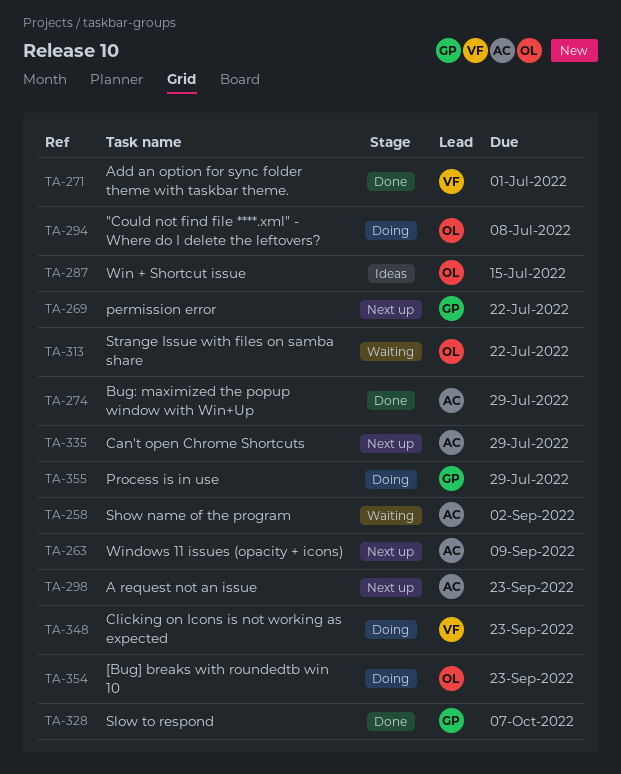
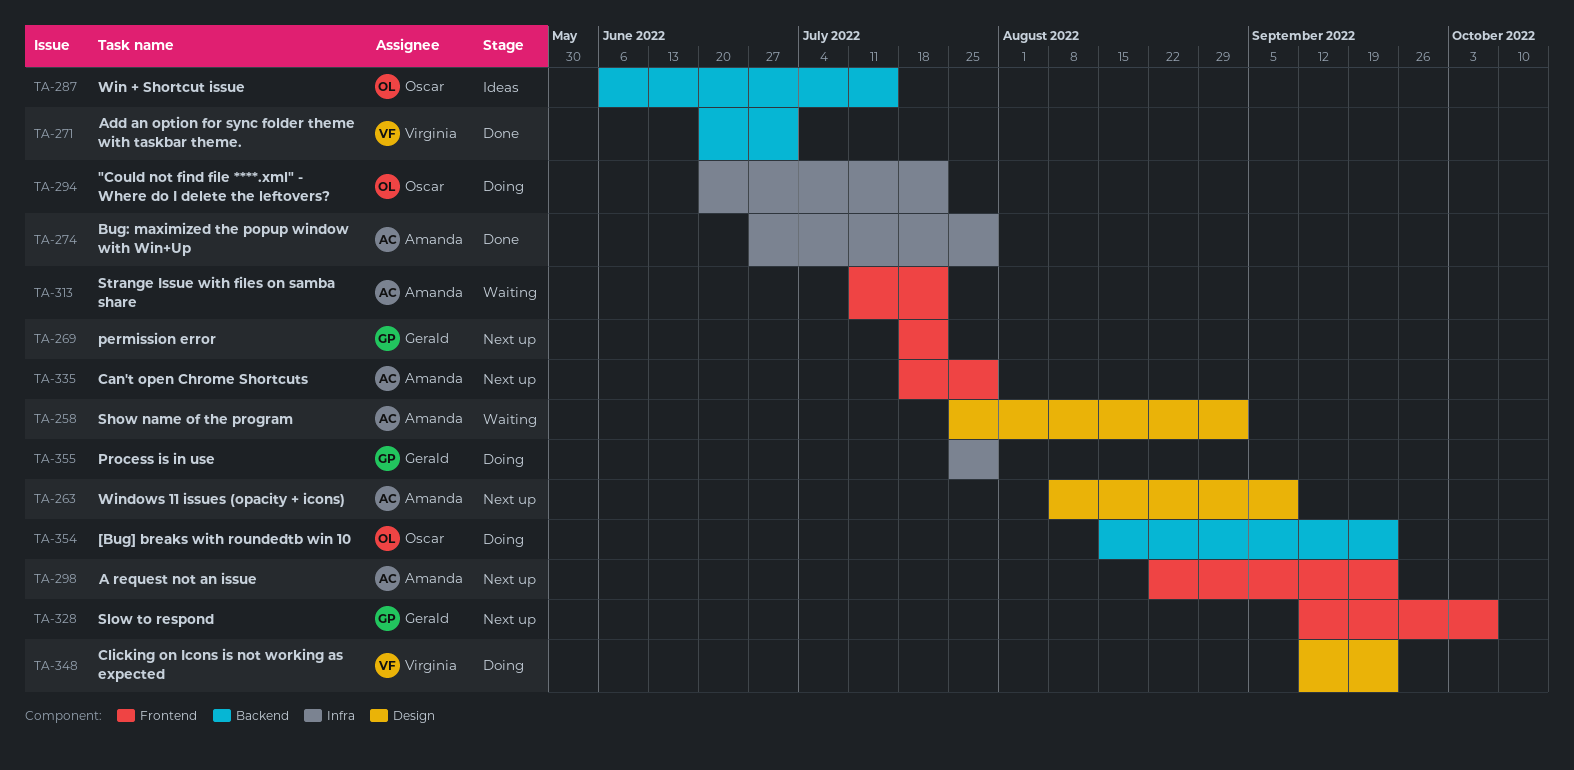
TA-294, due: Jul 8 -> Jul 22
TA-313, owner: Oscar -> Amanda
TA-328, status: Done -> Next up

